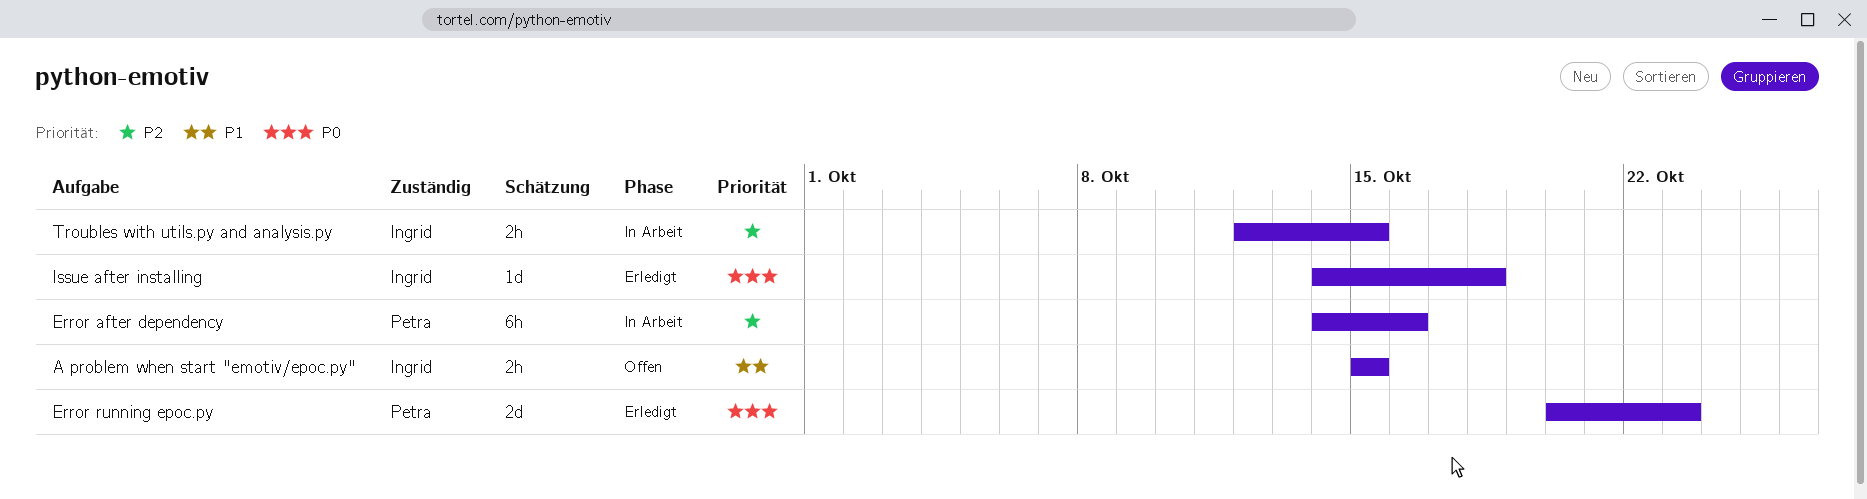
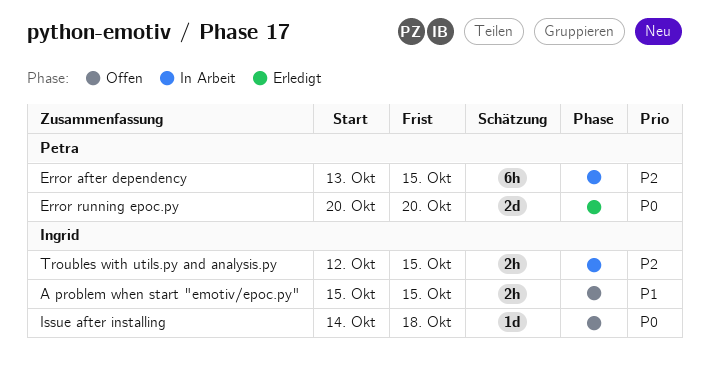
Error after dependency, start: Oct 14 -> Oct 13
Error after dependency, due: Oct 16 -> Oct 15
Error running epoc.py, due: Oct 23 -> Oct 20
Issue after installing, status: Erledigt -> Offen

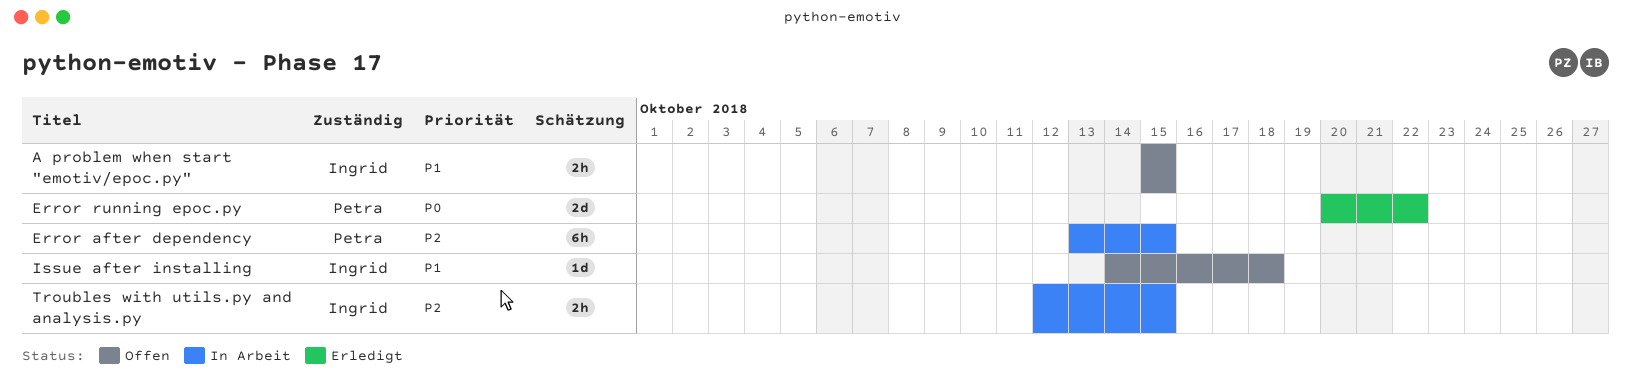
Error running epoc.py, due: Oct 20 -> Oct 22
Issue after installing, priority: P0 -> P1

